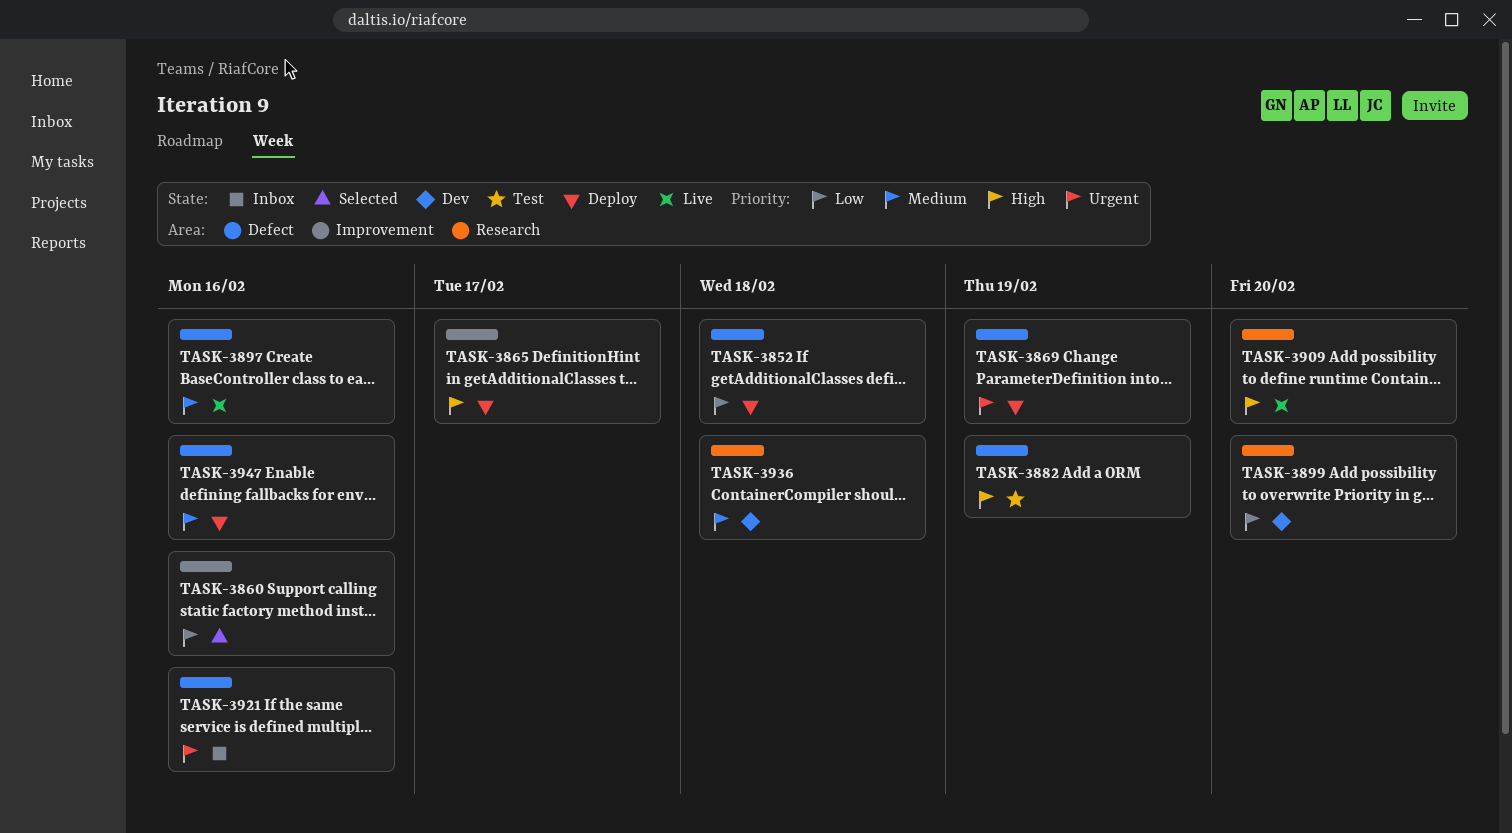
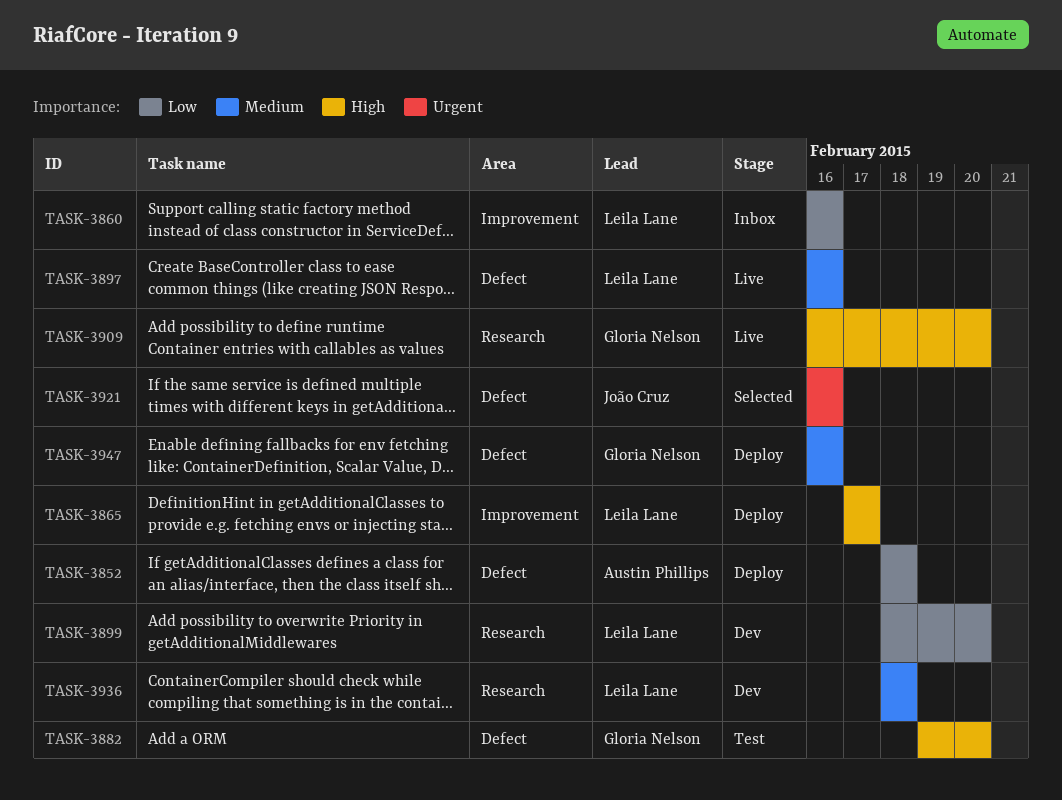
TASK-3860, status: Selected -> Inbox
TASK-3869: present -> none
TASK-3882, due: Feb 19 -> Feb 20
TASK-3921, status: Inbox -> Selected

